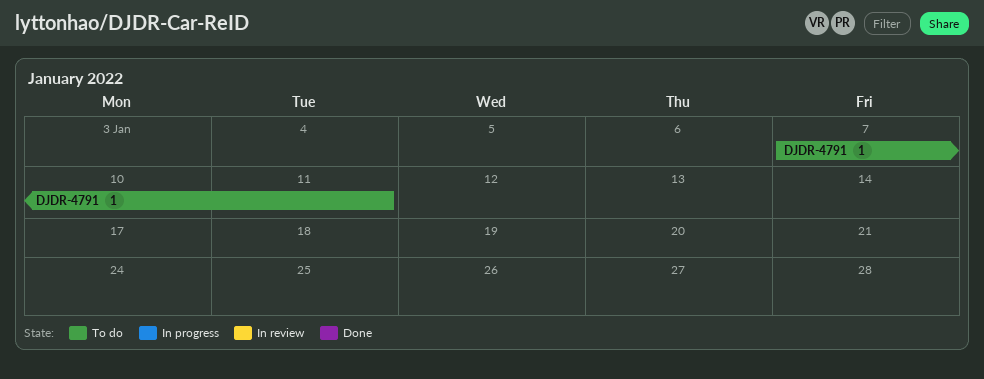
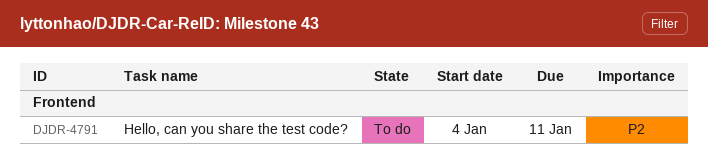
DJDR-4791, start: Jan 7 -> Jan 4

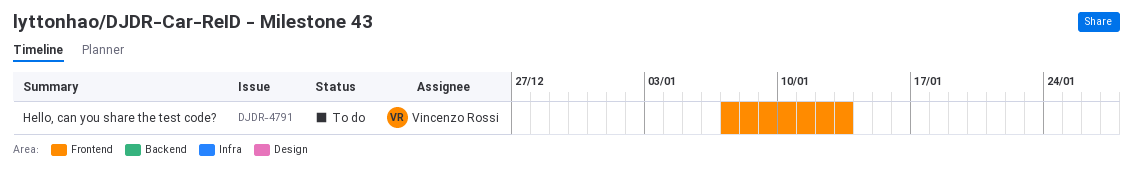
DJDR-4791, start: Jan 4 -> Jan 7
DJDR-4791, due: Jan 11 -> Jan 13

